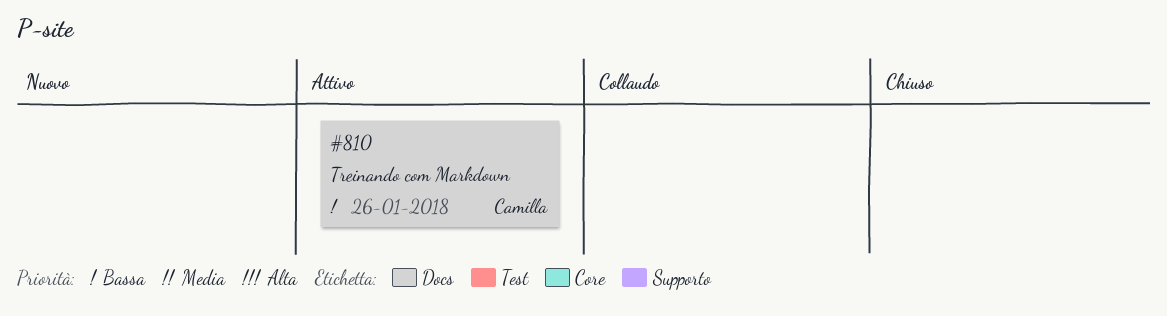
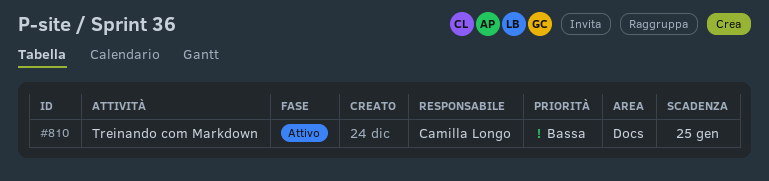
#810, due: Jan 26 -> Jan 25

